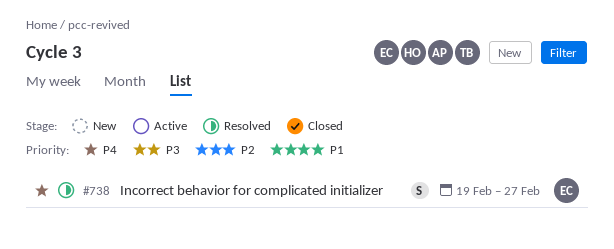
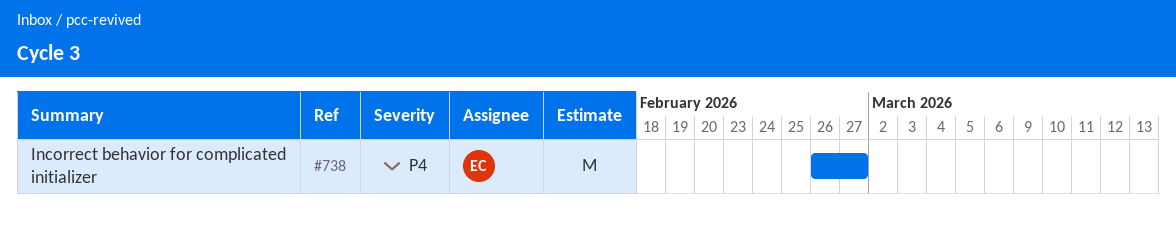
#738, estimate: S -> M
#738, start: Feb 19 -> Feb 26

